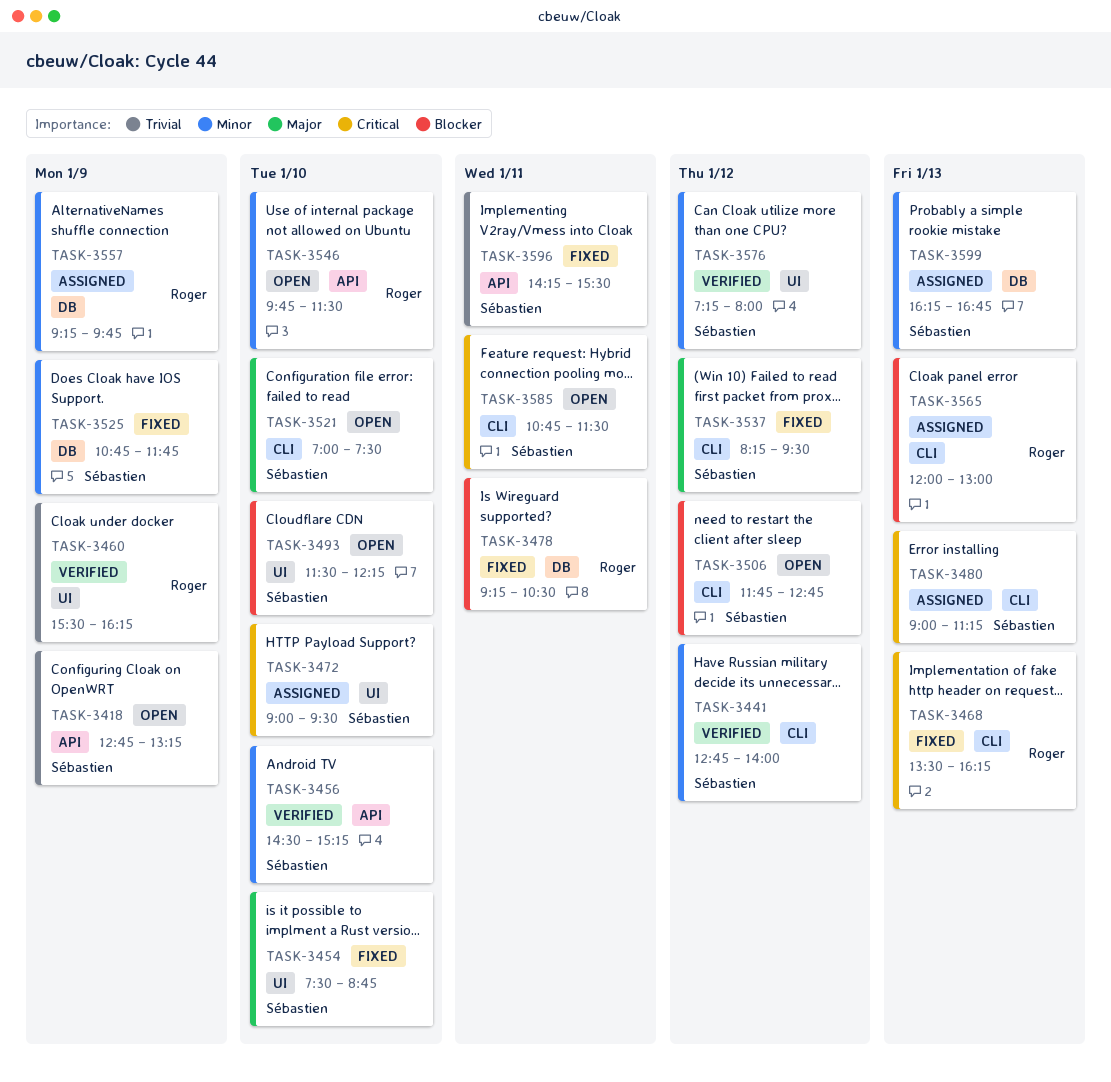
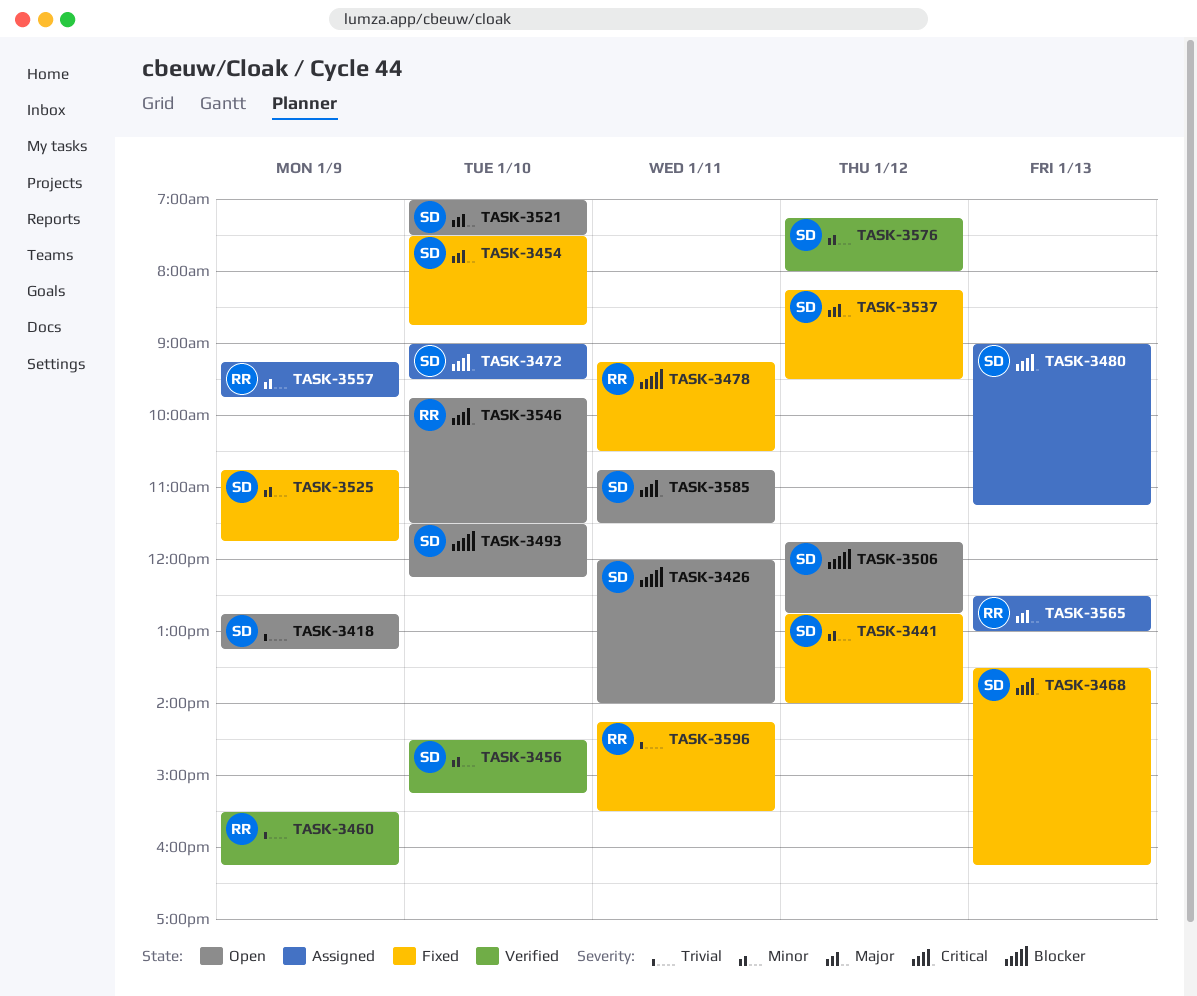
TASK-3426: none -> present
TASK-3441, status: Verified -> Fixed
TASK-3468, owner: Roger -> Sébastien
TASK-3546, priority: Minor -> Critical
TASK-3565, priority: Blocker -> Major
TASK-3565, begins: 12:00 -> 12:30
TASK-3596, owner: Sébastien -> Roger
TASK-3599: present -> none

